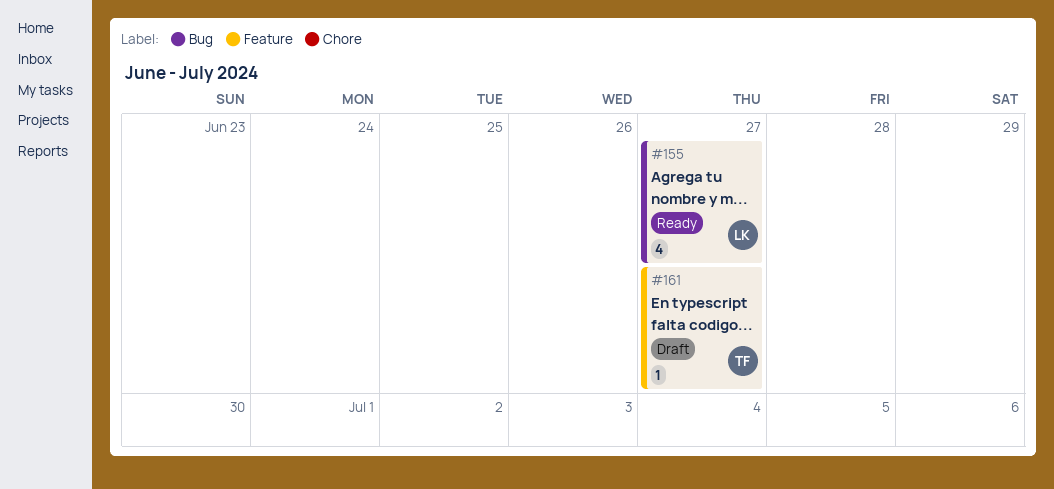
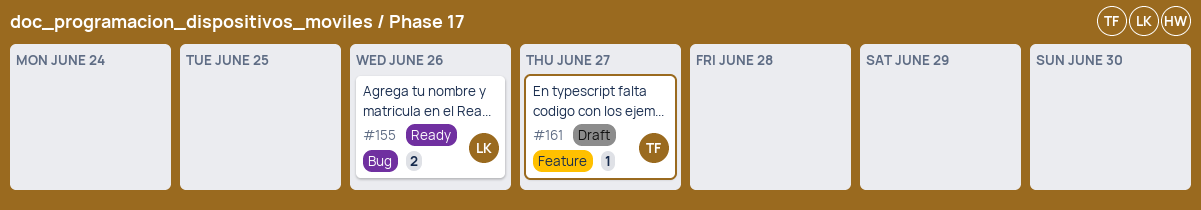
#155, estimate: 4 -> 2
#155, due: Jun 27 -> Jun 26

